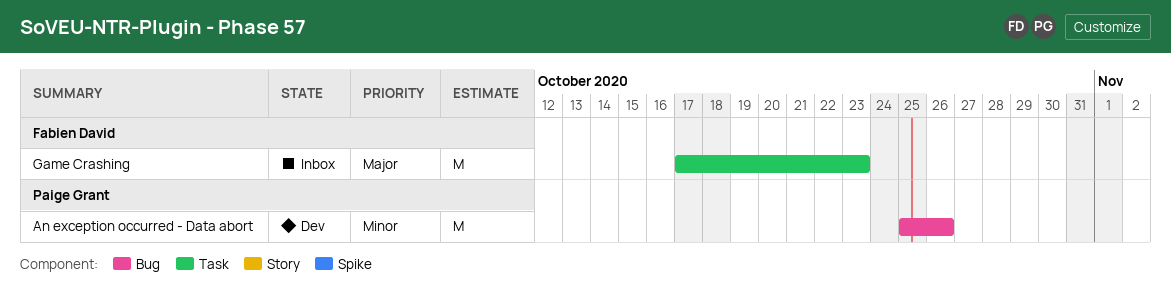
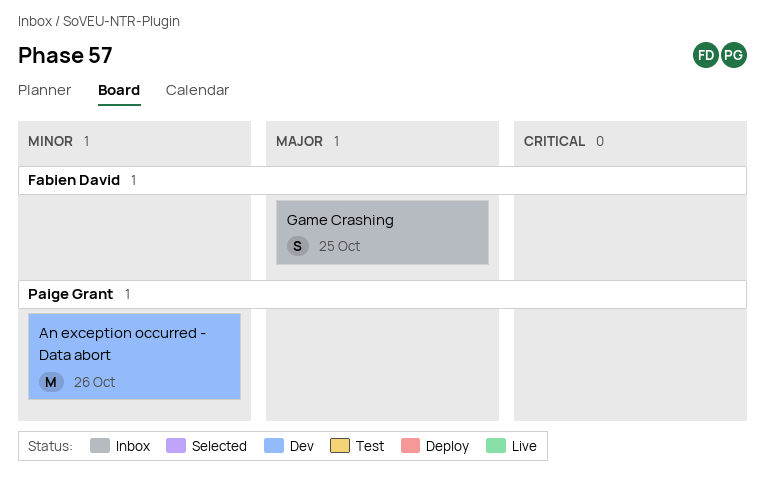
Game Crashing, estimate: M -> S
Game Crashing, due: Oct 23 -> Oct 25

